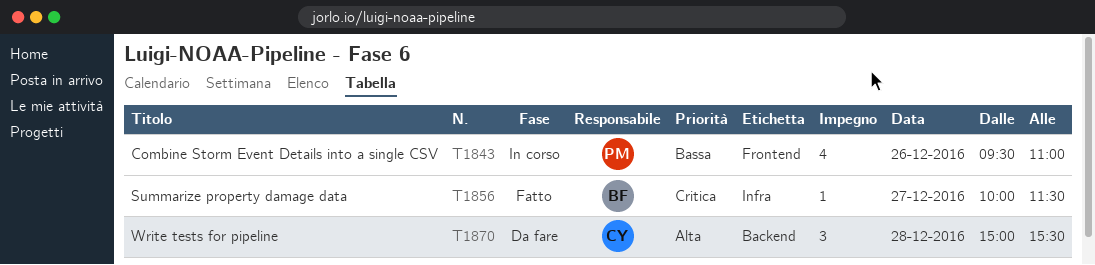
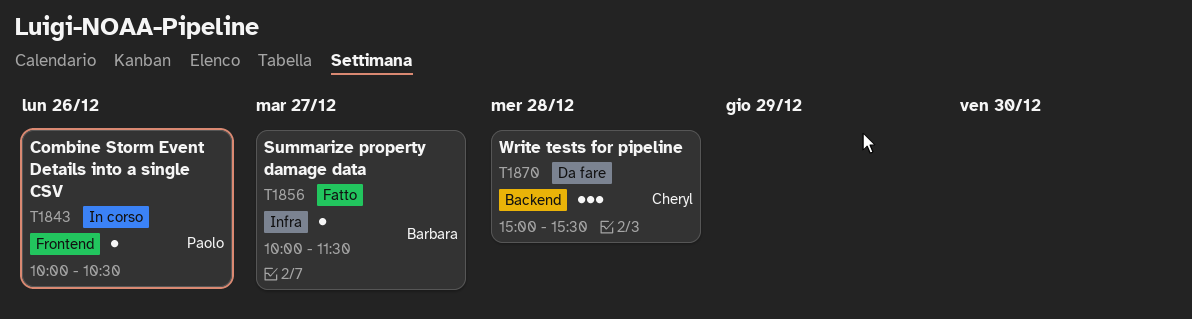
T1843, estimate: 4 -> 1
T1843, begins: 09:30 -> 10:00
T1843, ends: 11:00 -> 10:30

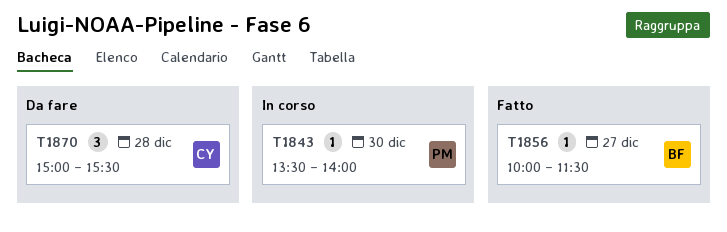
T1843, day: Dec 26 -> Dec 30
T1843, begins: 10:00 -> 13:30
T1843, ends: 10:30 -> 14:00

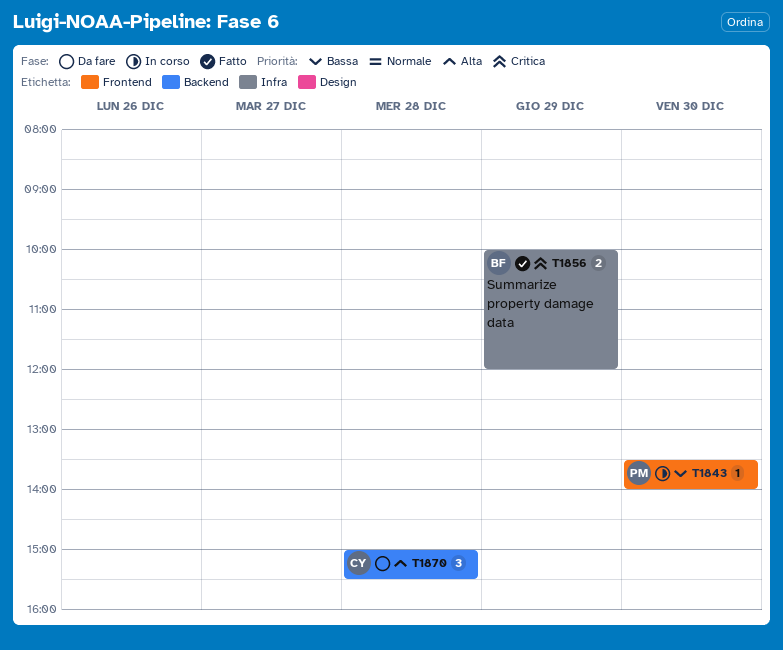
T1856, estimate: 1 -> 2
T1856, day: Dec 27 -> Dec 29
T1856, ends: 11:30 -> 12:00

